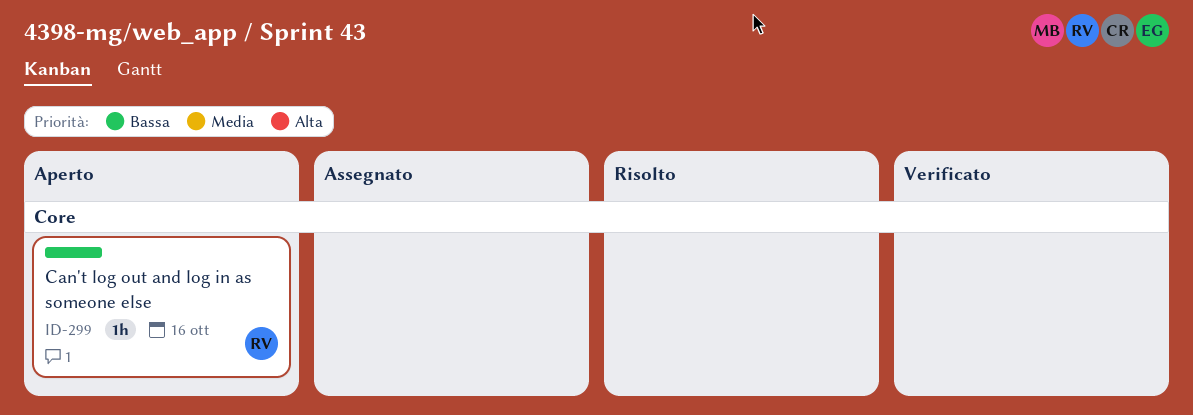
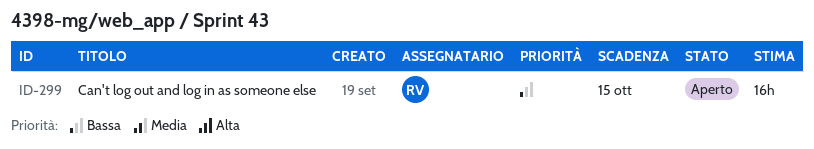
ID-299, estimate: 1h -> 16h
ID-299, due: Oct 16 -> Oct 15

